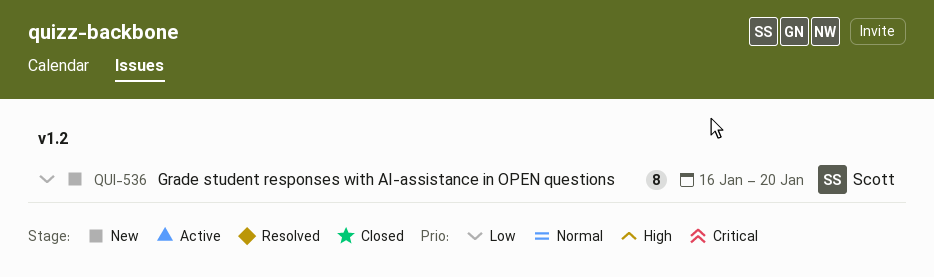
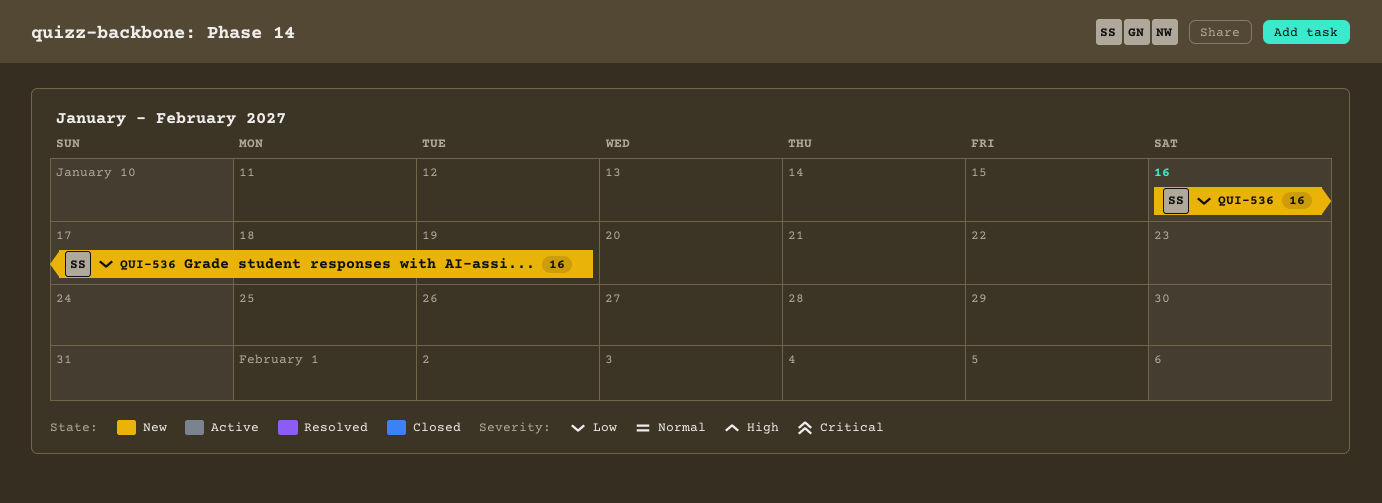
QUI-536, estimate: 8 -> 16
QUI-536, due: Jan 20 -> Jan 19

